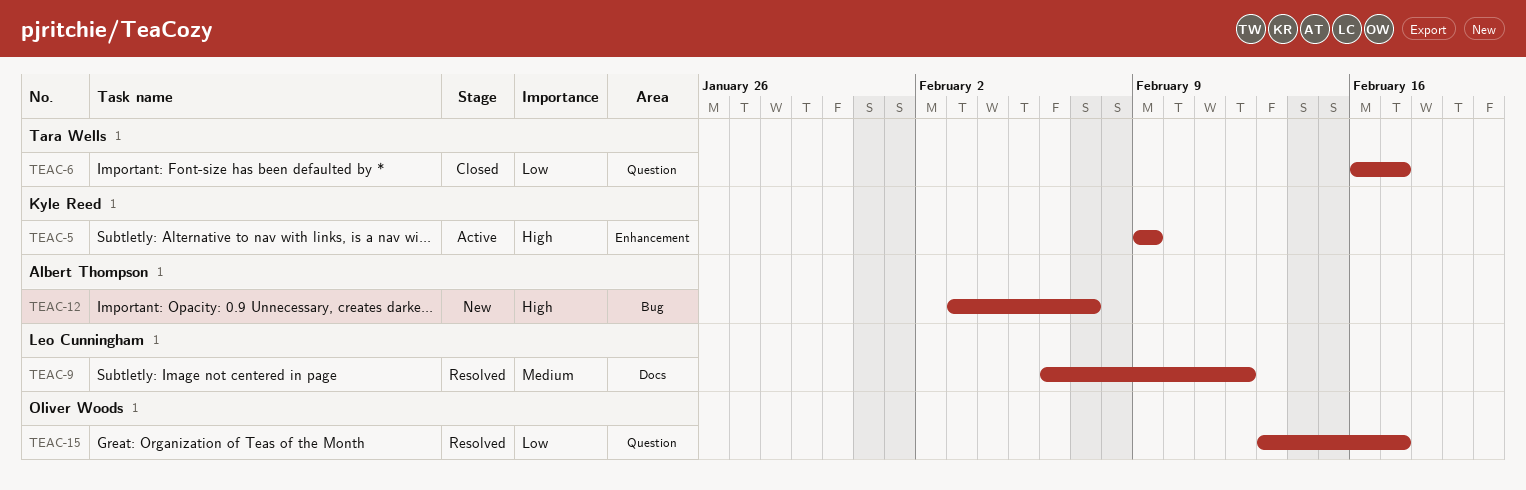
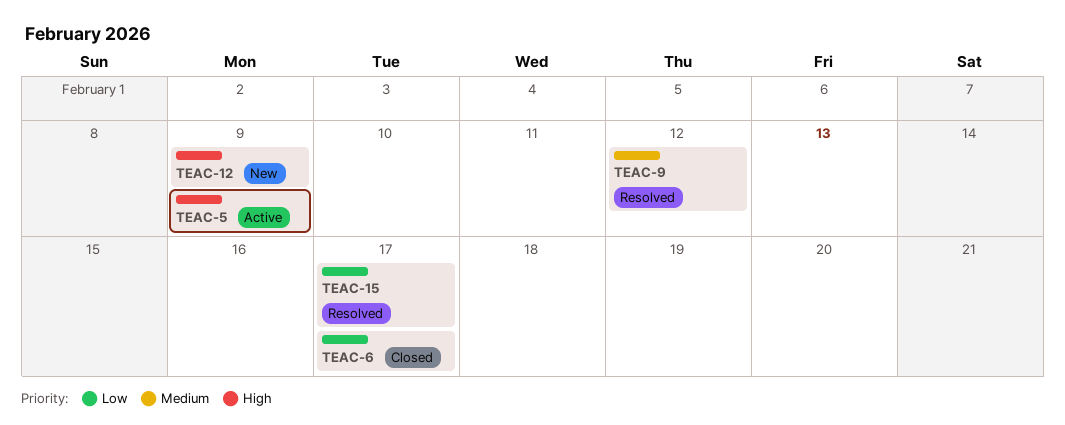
TEAC-12, due: Feb 7 -> Feb 9

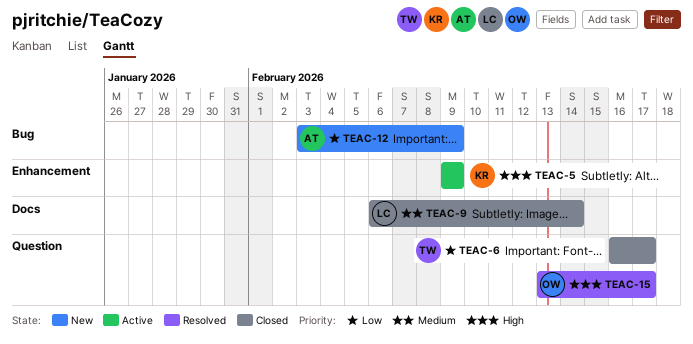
TEAC-9, status: Resolved -> Closed
TEAC-9, due: Feb 12 -> Feb 14
TEAC-12, priority: High -> Low
TEAC-15, priority: Low -> High

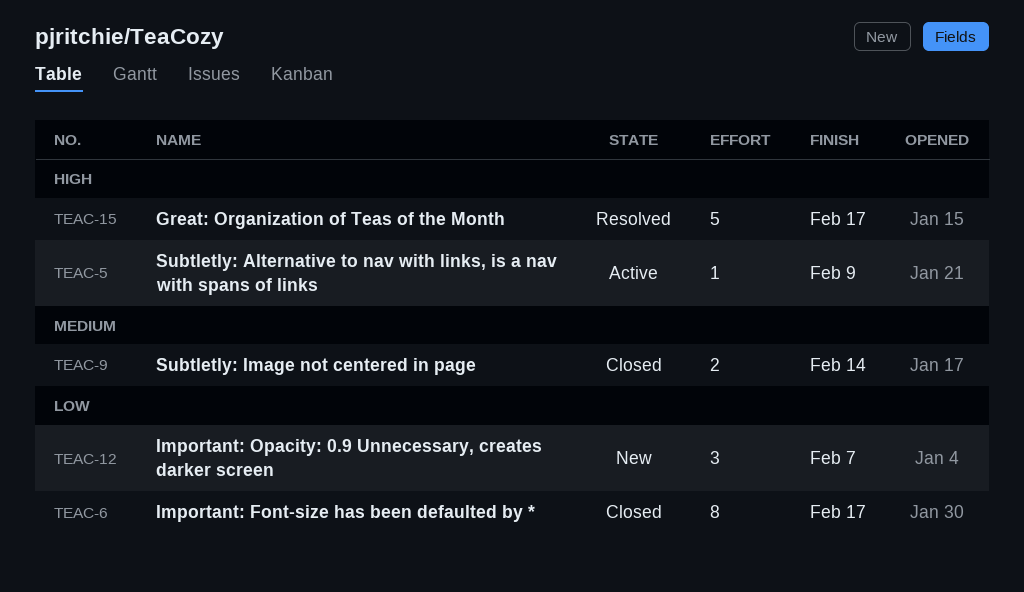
TEAC-12, due: Feb 9 -> Feb 7

